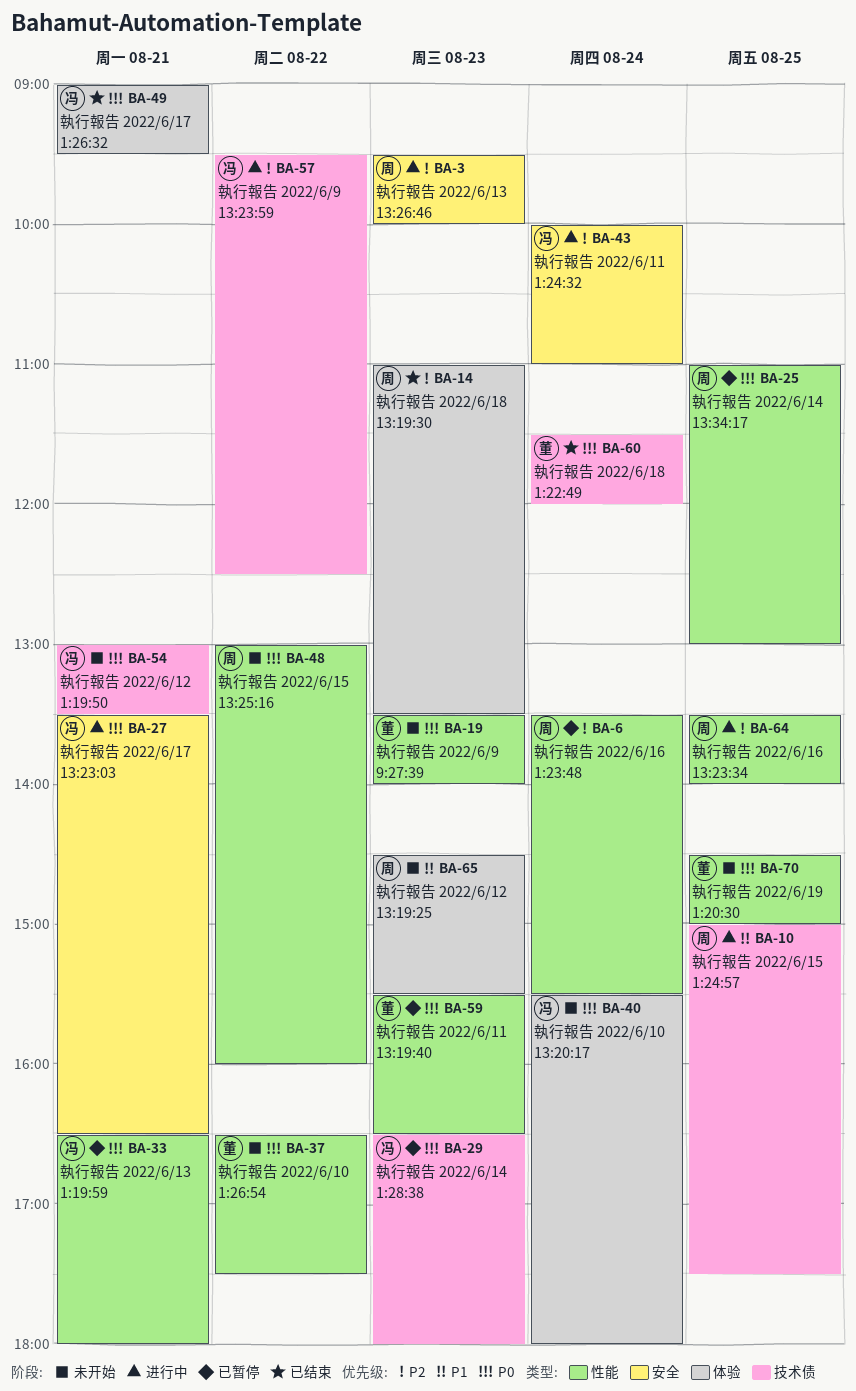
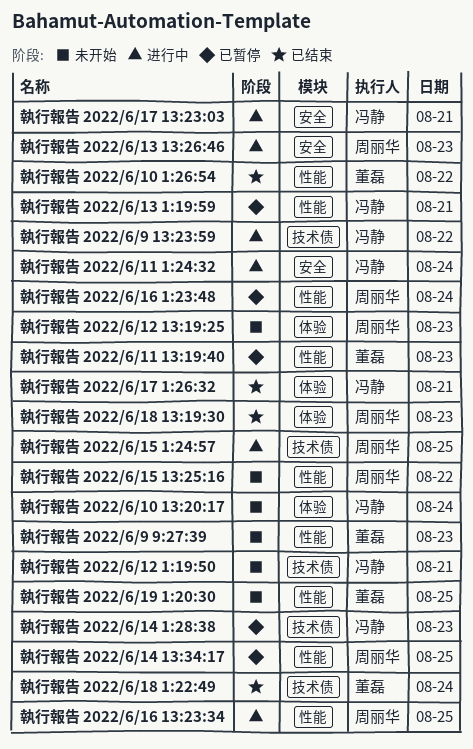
執行報告 2022/6/10 1:26:54, status: 未开始 -> 已结束

